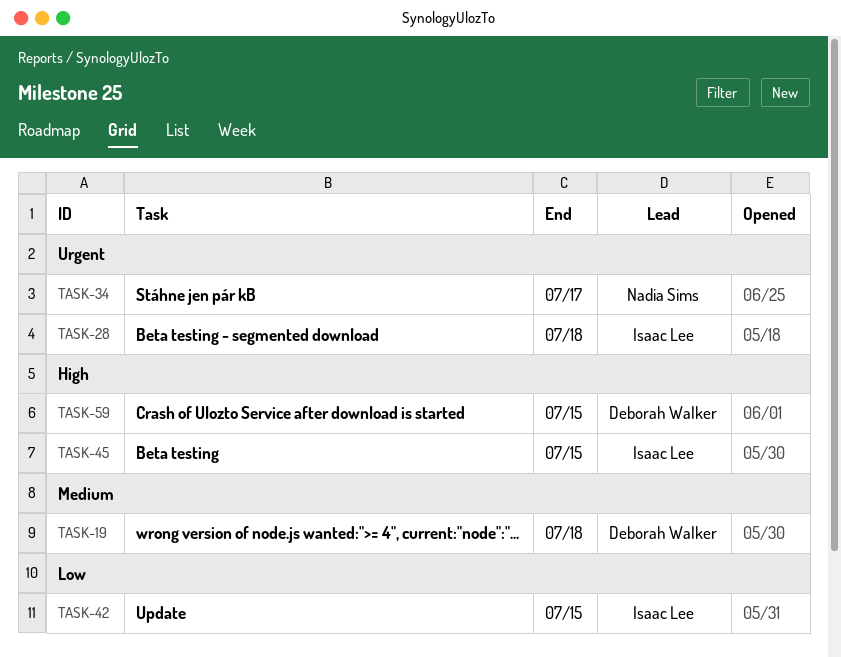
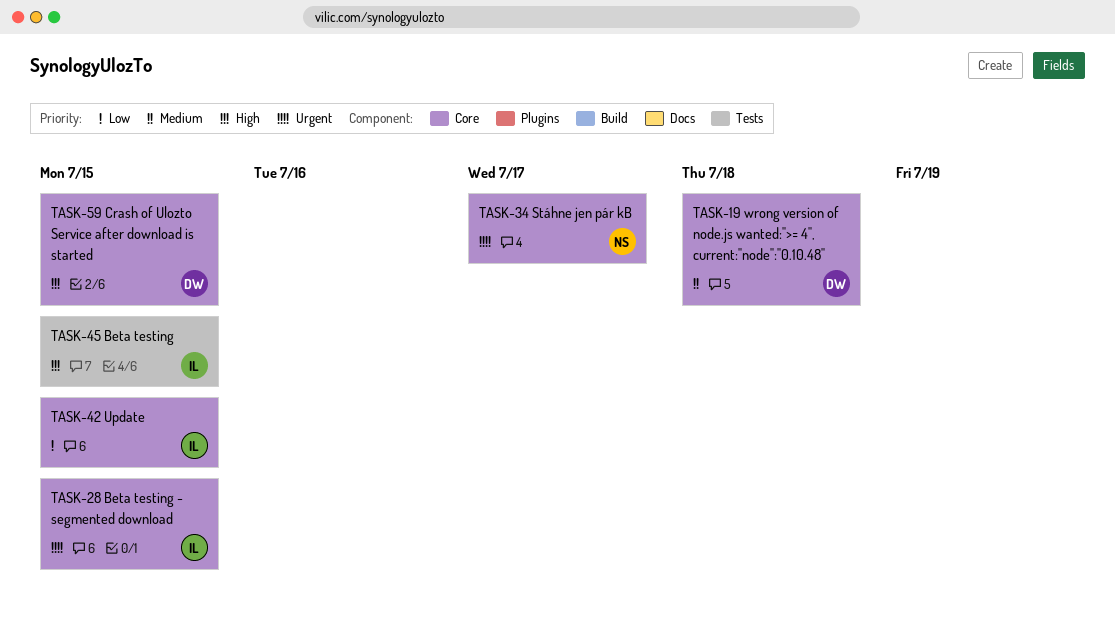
TASK-28, due: Jul 18 -> Jul 15

